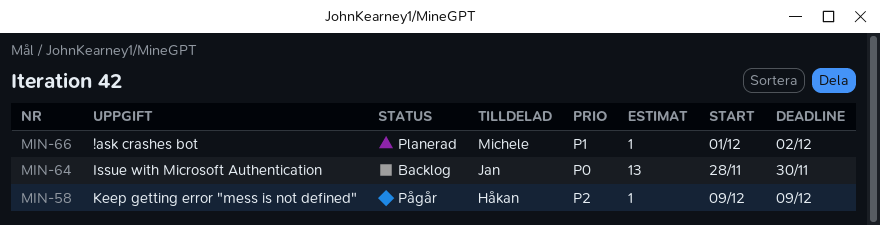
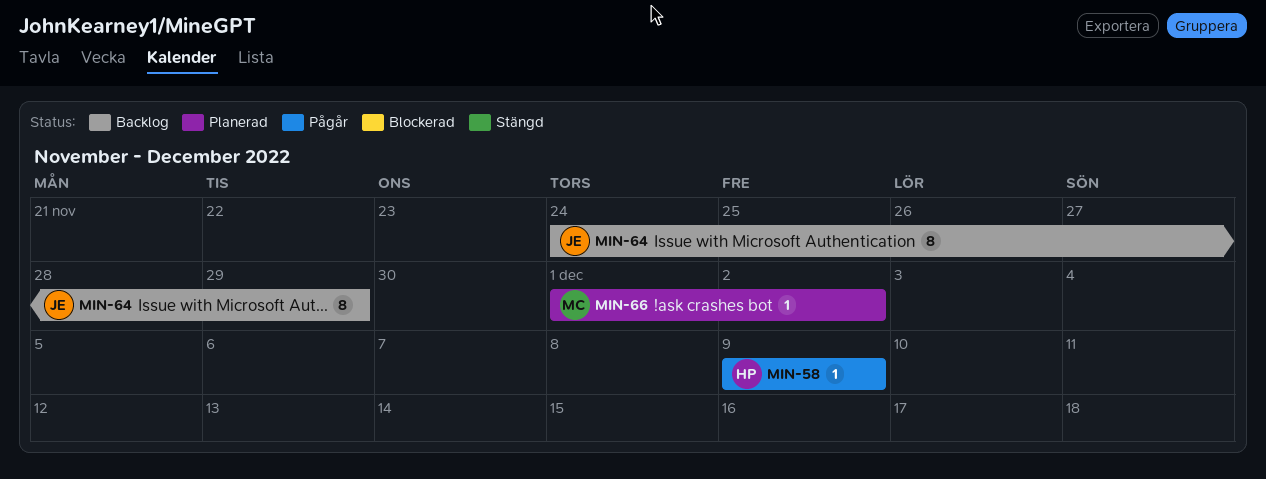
MIN-64, estimate: 13 -> 8
MIN-64, start: Nov 28 -> Nov 24
MIN-64, due: Nov 30 -> Nov 29

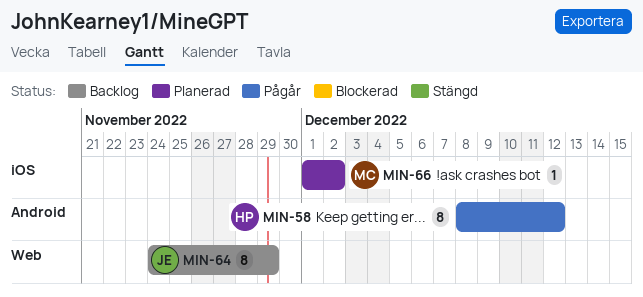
MIN-58, estimate: 1 -> 8
MIN-58, start: Dec 9 -> Dec 8
MIN-58, due: Dec 9 -> Dec 12

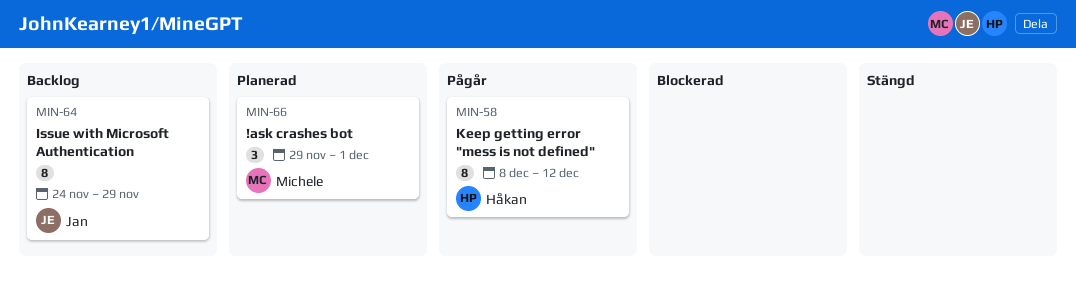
MIN-66, estimate: 1 -> 3
MIN-66, start: Dec 1 -> Nov 29
MIN-66, due: Dec 2 -> Dec 1

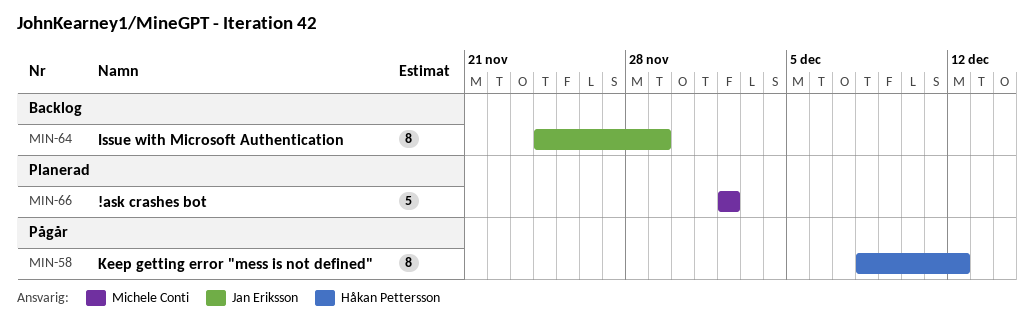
MIN-66, estimate: 3 -> 5
MIN-66, start: Nov 29 -> Dec 2
MIN-66, due: Dec 1 -> Dec 2

